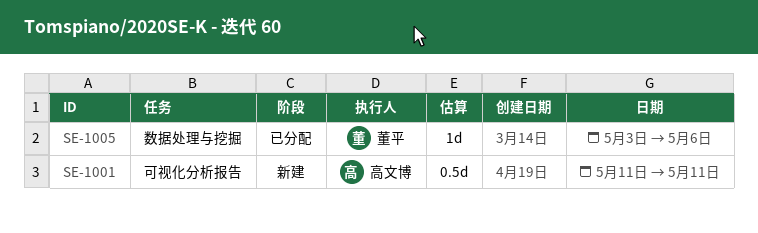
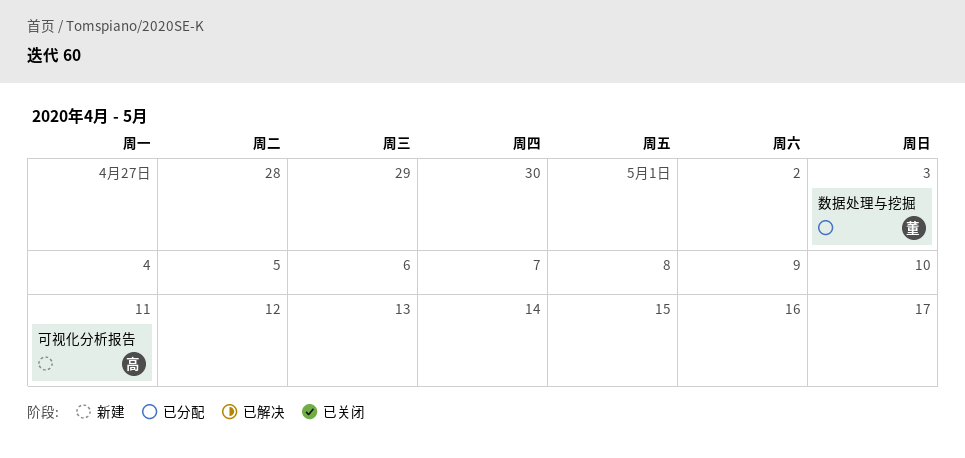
数据处理与挖掘, due: May 6 -> May 3

